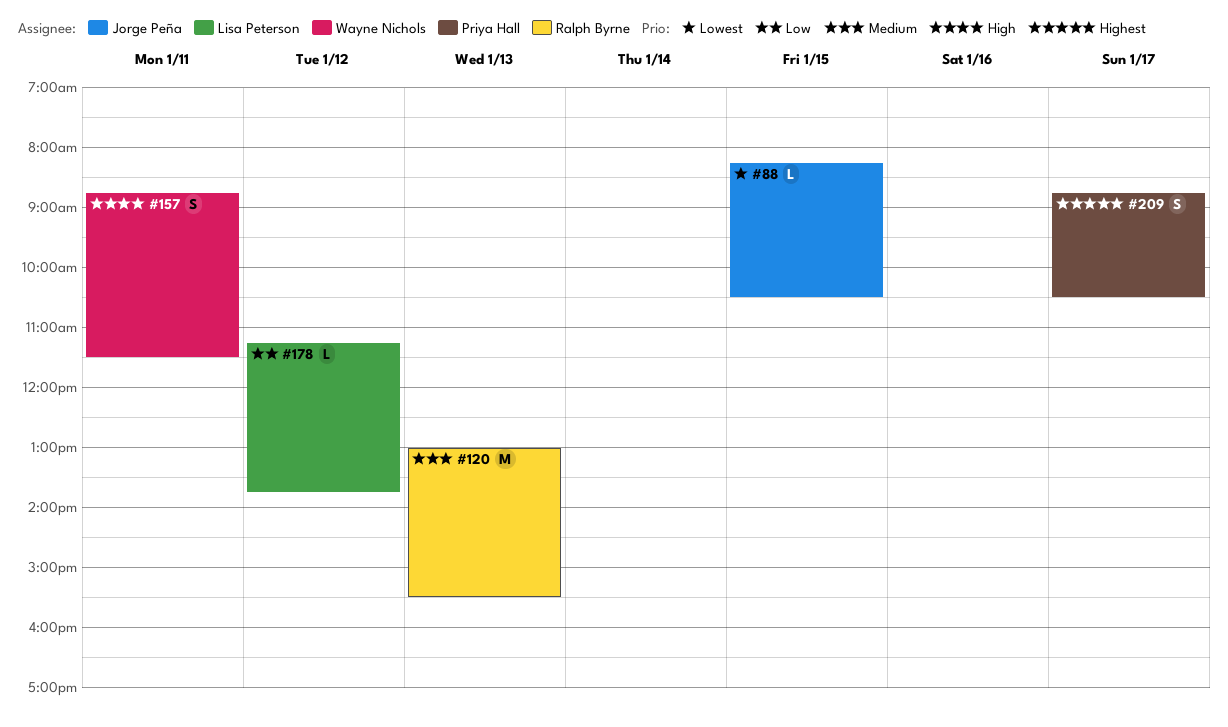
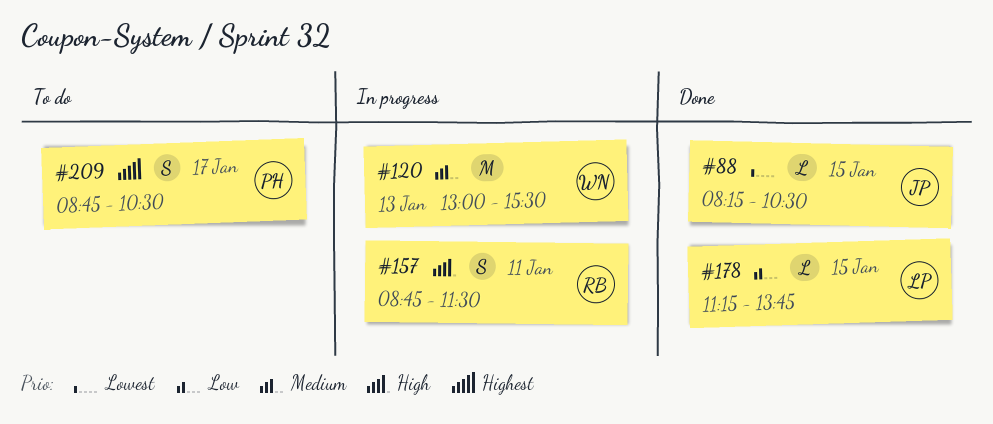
#120, owner: Ralph Byrne -> Wayne Nichols
#157, owner: Wayne Nichols -> Ralph Byrne
#178, day: Jan 12 -> Jan 15

